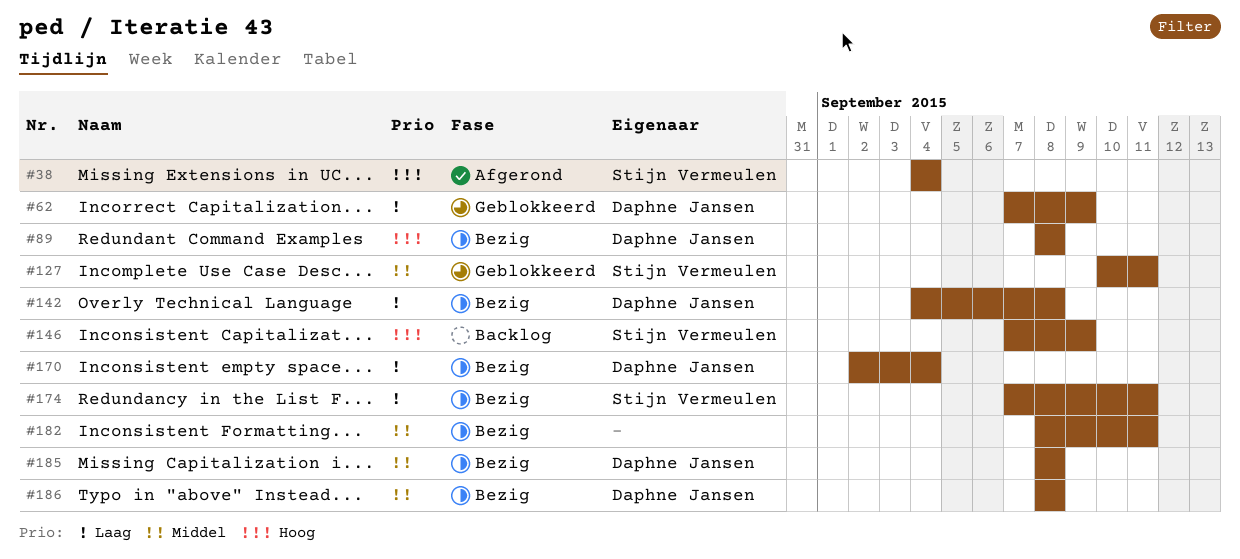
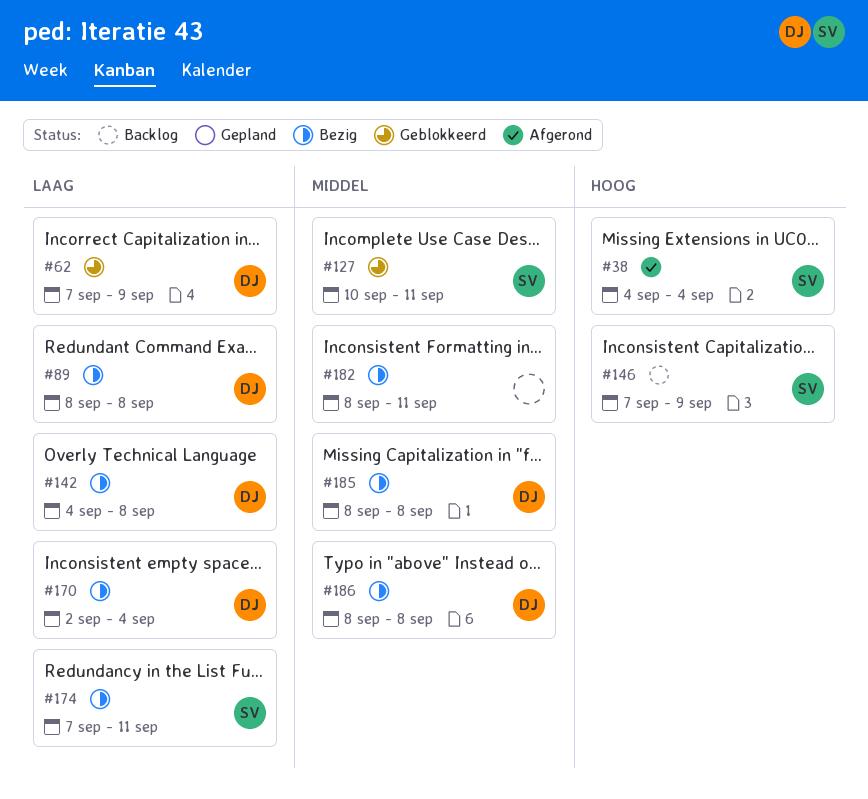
#89, priority: Hoog -> Laag

